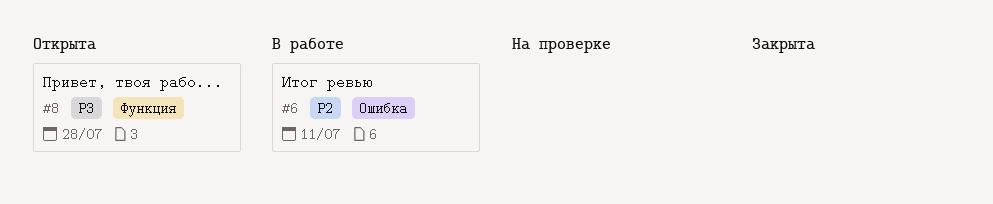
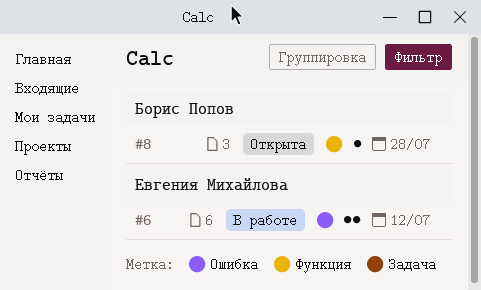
#6, due: Jul 11 -> Jul 12

